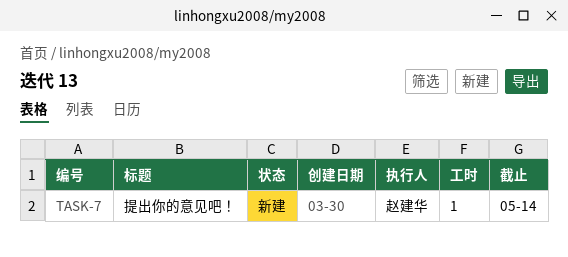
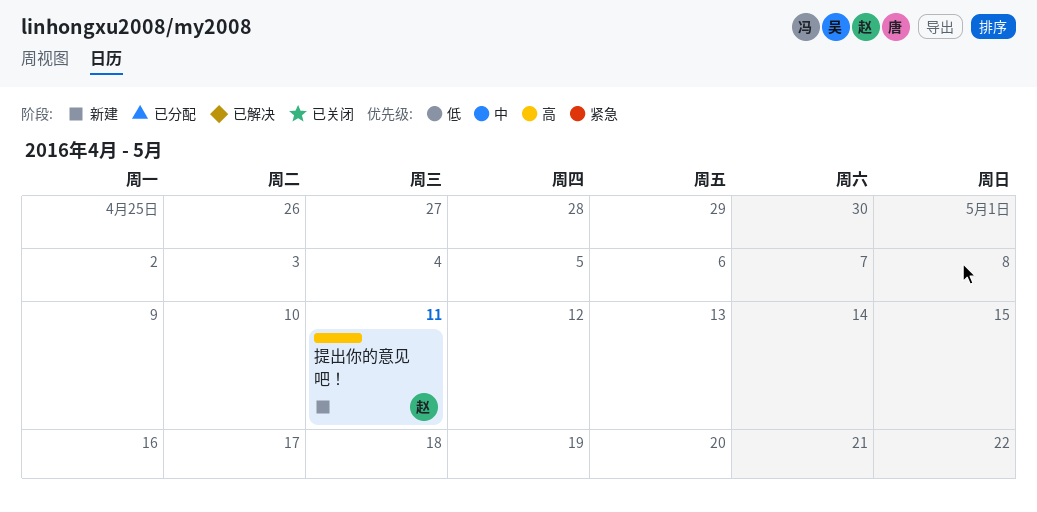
提出你的意见吧！, due: May 14 -> May 11

